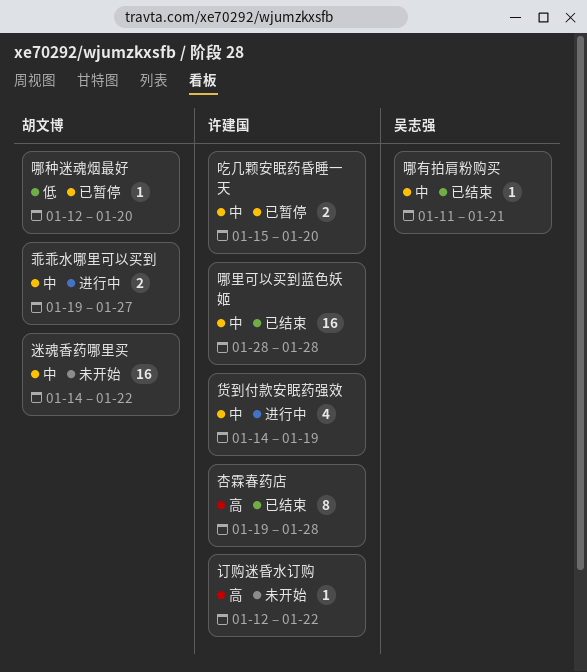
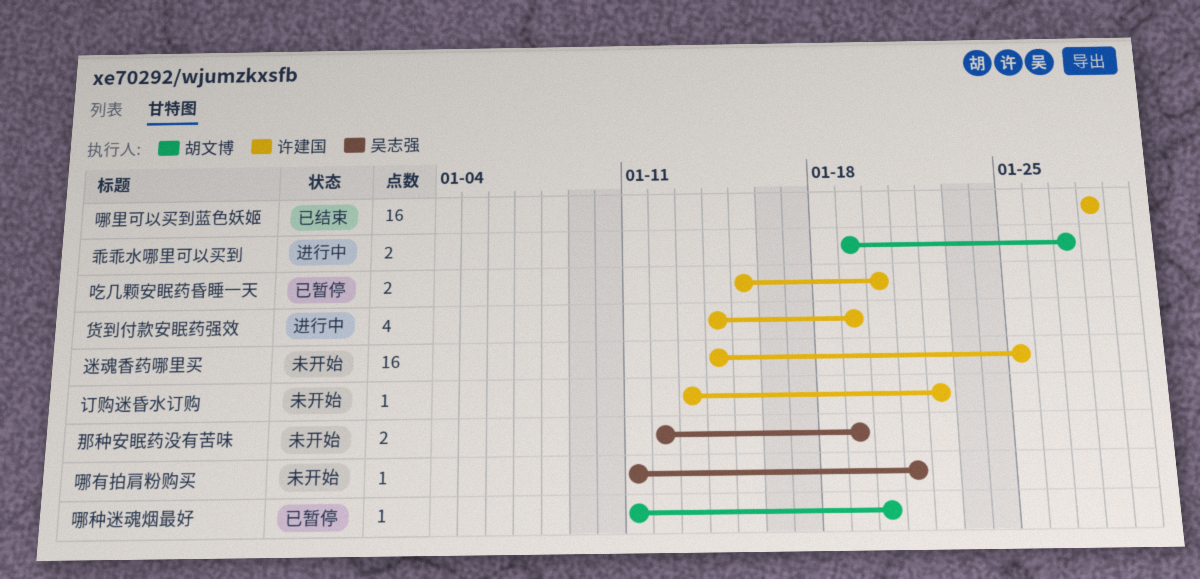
哪有拍肩粉购买, status: 已结束 -> 未开始
哪种迷魂烟最好, start: Jan 12 -> Jan 11
杏霖春药店: present -> none
订购迷昏水订购, start: Jan 12 -> Jan 13
迷魂香药哪里买, owner: 胡文博 -> 许建国
迷魂香药哪里买, due: Jan 22 -> Jan 25
那种安眠药没有苦味: none -> present

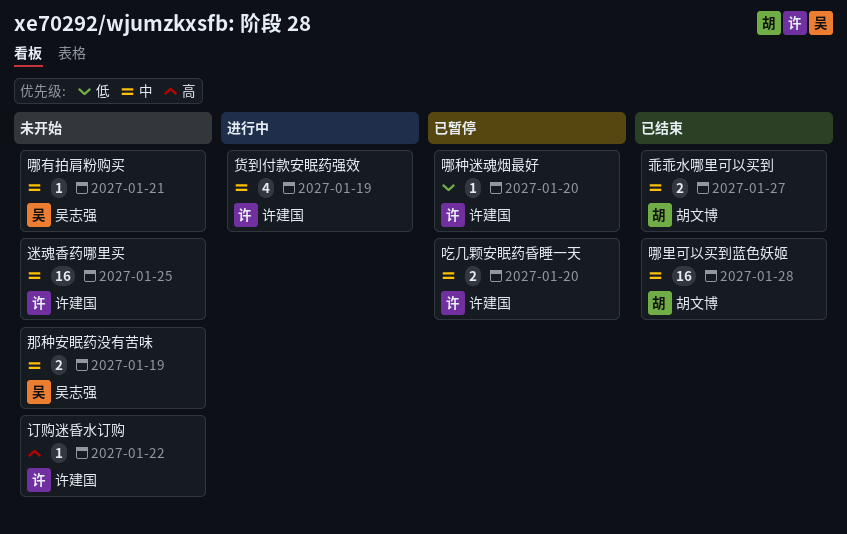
乖乖水哪里可以买到, status: 进行中 -> 已结束
哪种迷魂烟最好, owner: 胡文博 -> 许建国
哪里可以买到蓝色妖姬, owner: 许建国 -> 胡文博

